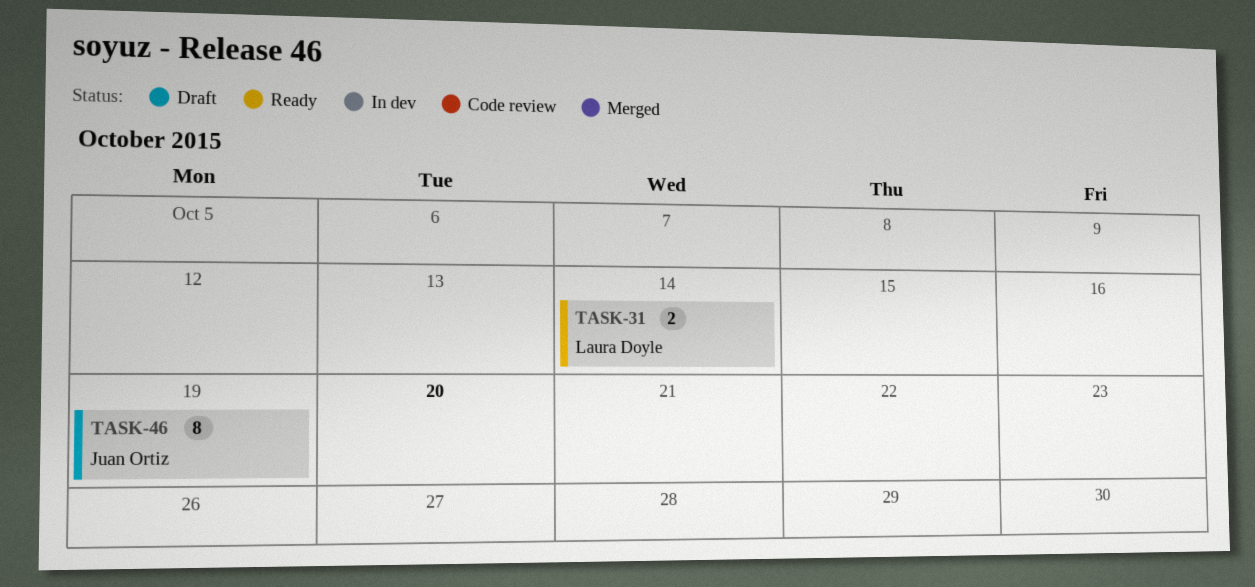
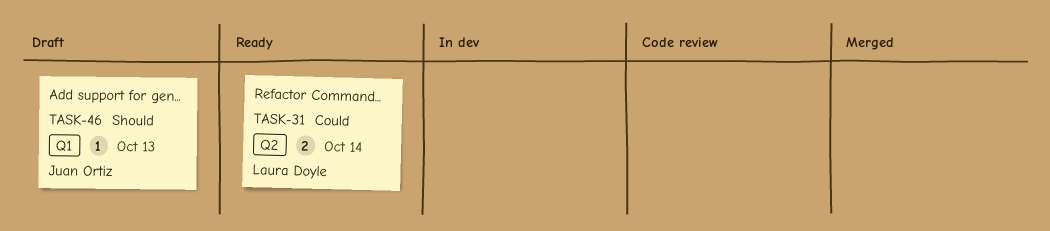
TASK-46, estimate: 8 -> 1
TASK-46, due: Oct 19 -> Oct 13

